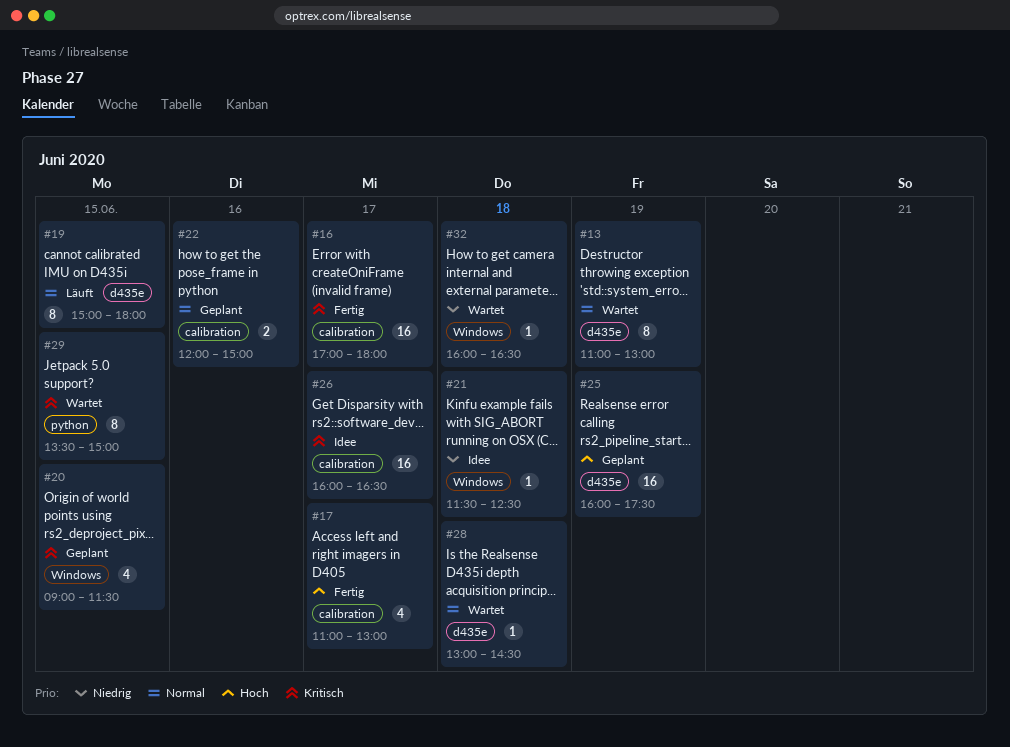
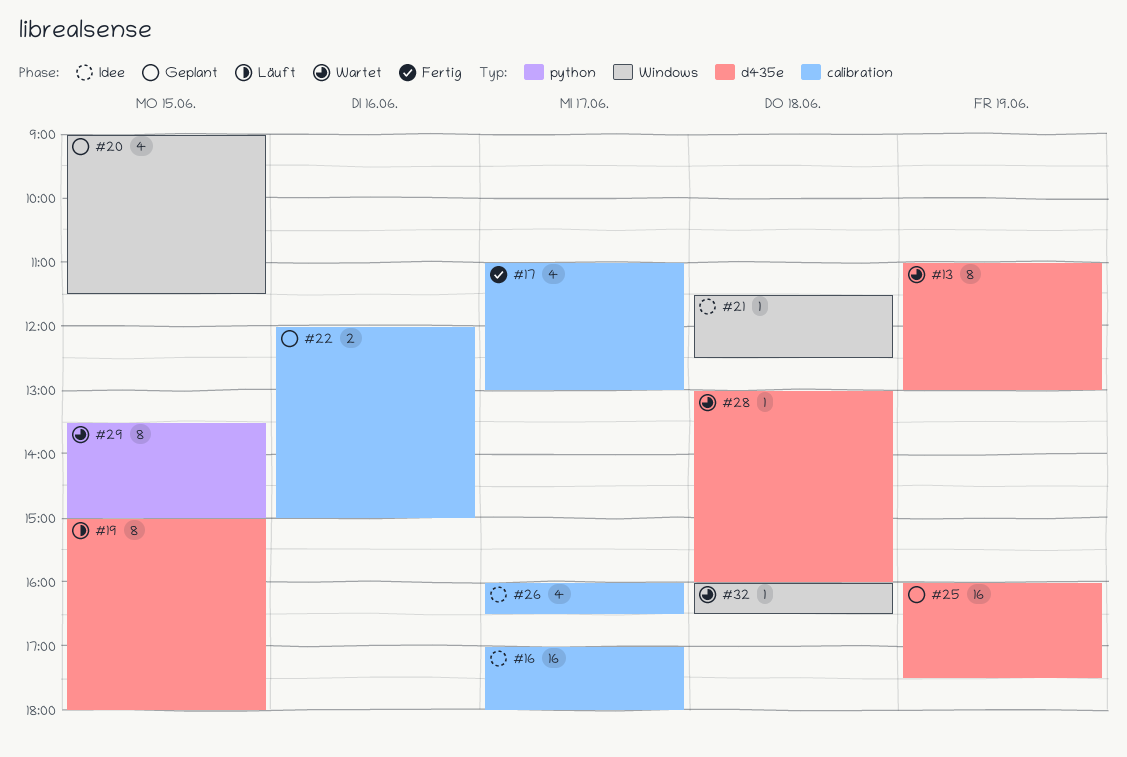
#16, status: Fertig -> Idee
#26, estimate: 16 -> 4
#28, ends: 14:30 -> 16:00

